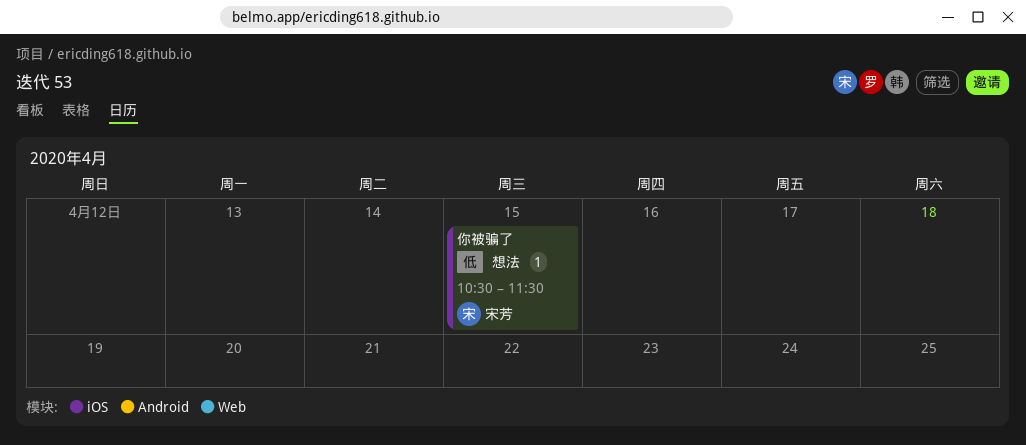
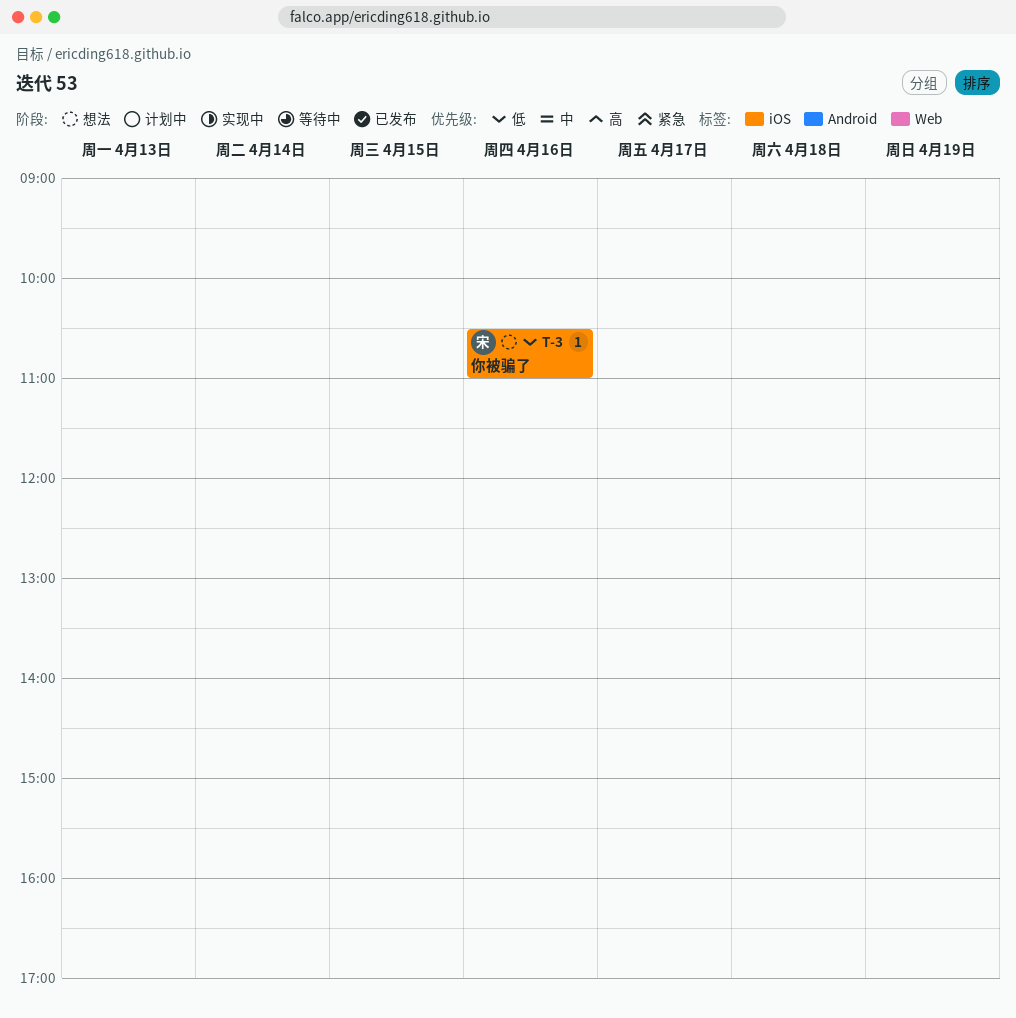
你被骗了, day: Apr 15 -> Apr 16
你被骗了, ends: 11:30 -> 11:00

